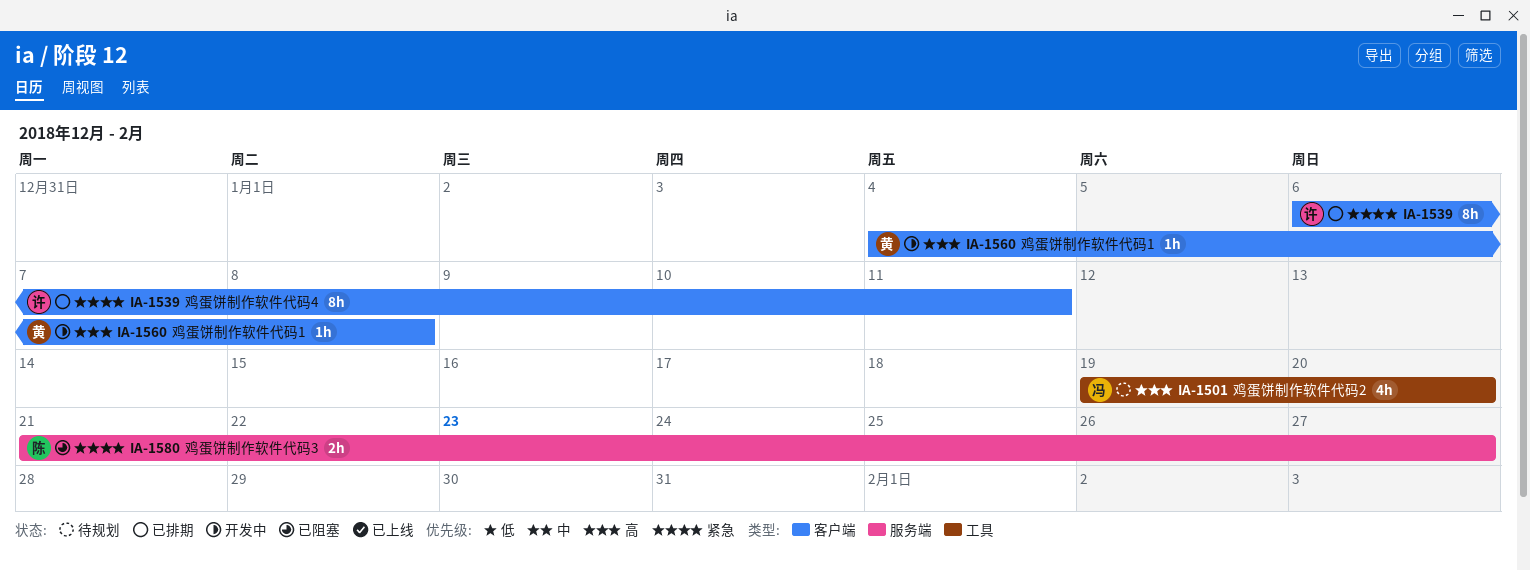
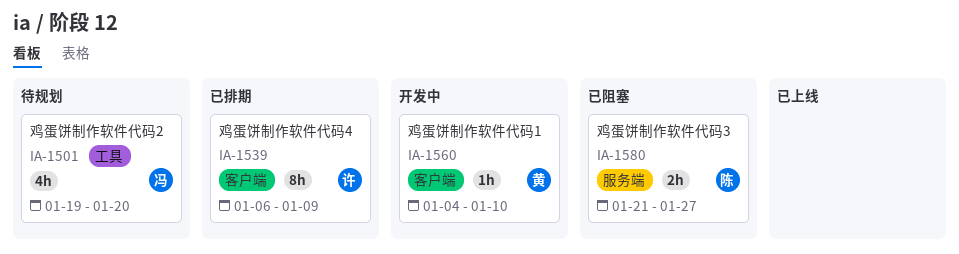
IA-1539, due: Jan 11 -> Jan 9
IA-1560, due: Jan 8 -> Jan 10

